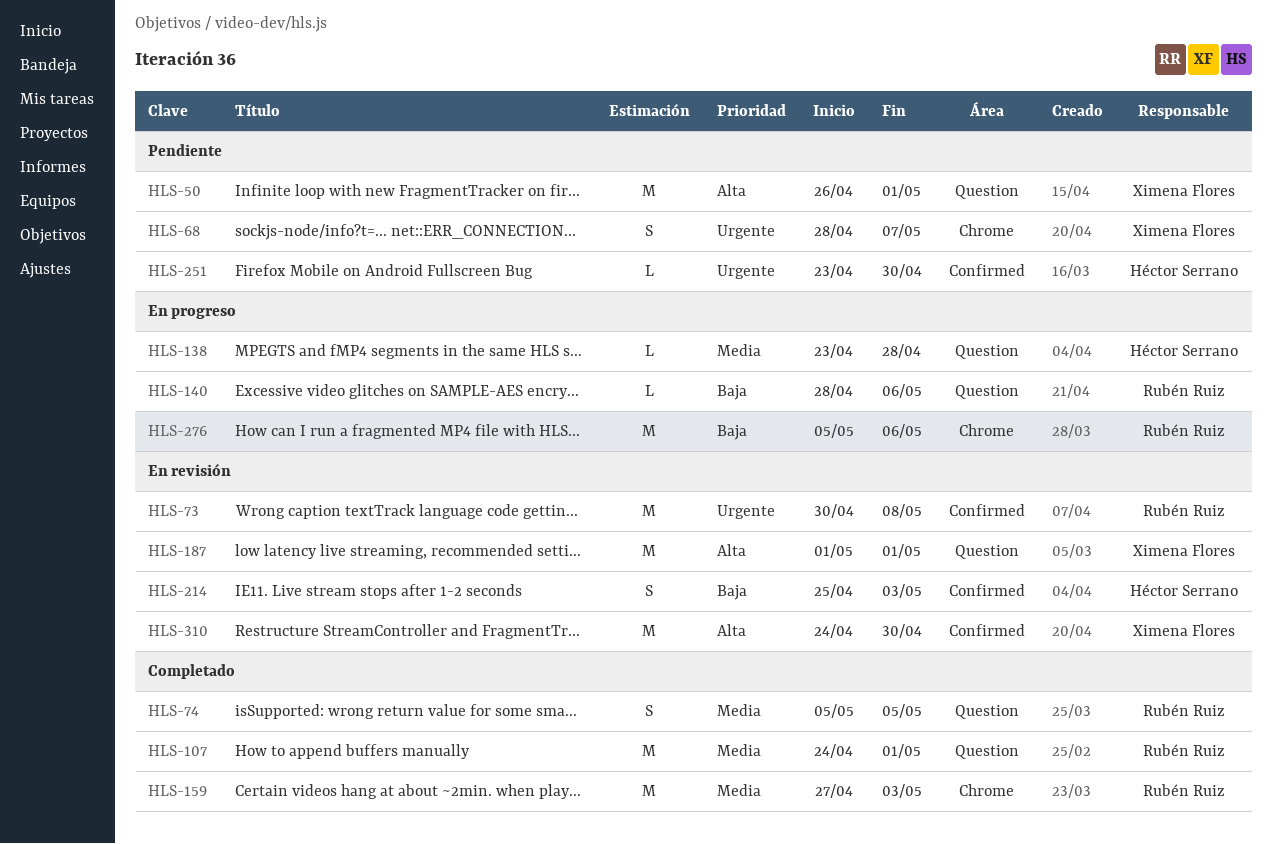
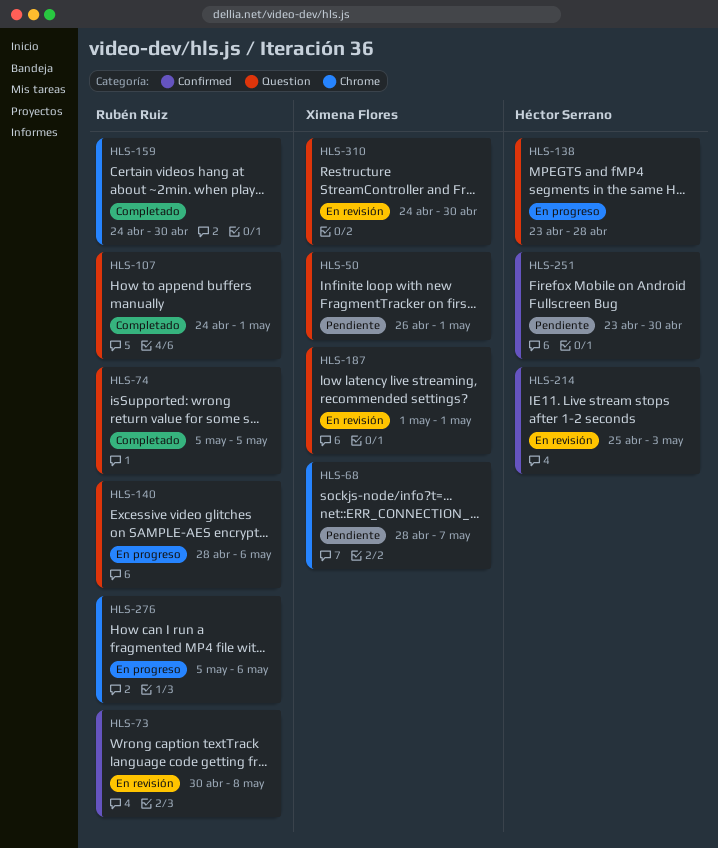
HLS-159, start: Apr 27 -> Apr 24
HLS-159, due: May 3 -> Apr 30
HLS-310, label: Confirmed -> Question

